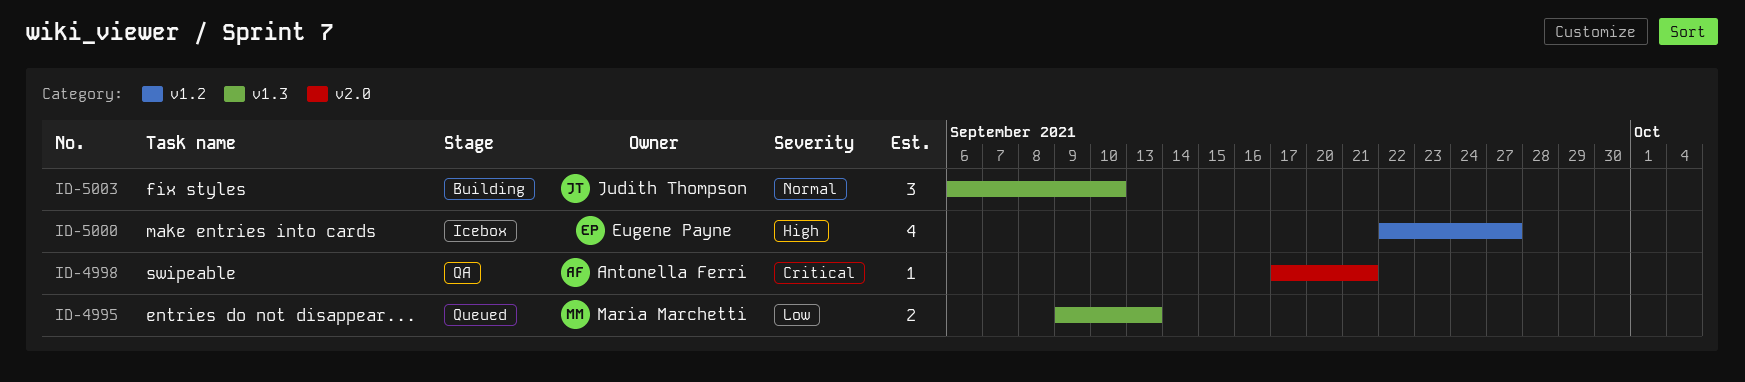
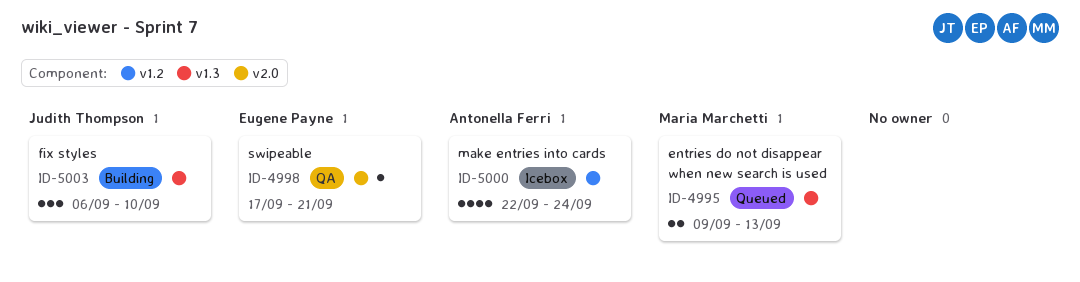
ID-4998, owner: Antonella Ferri -> Eugene Payne
ID-5000, owner: Eugene Payne -> Antonella Ferri
ID-5000, due: Sep 27 -> Sep 24

